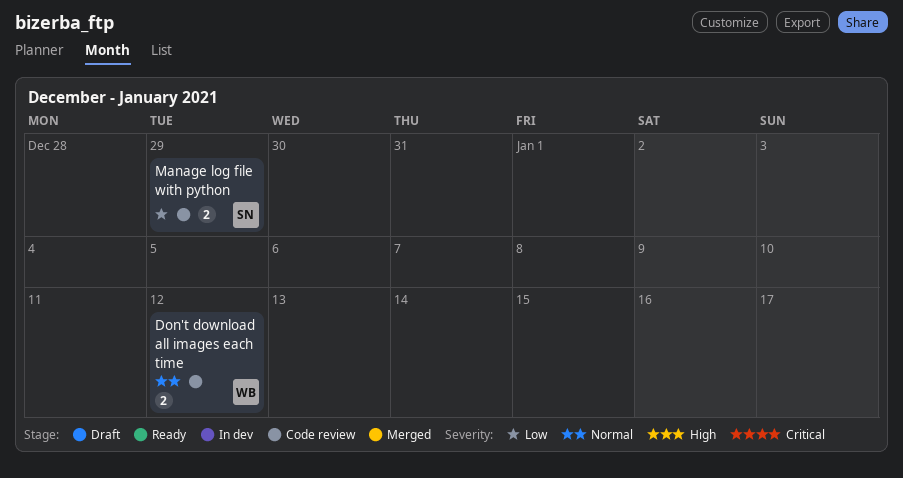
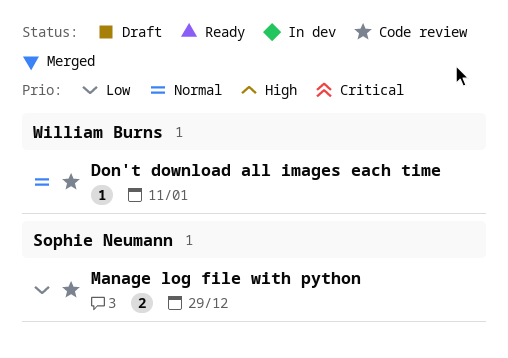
Don't download all images each time, estimate: 2 -> 1
Don't download all images each time, due: Jan 12 -> Jan 11

